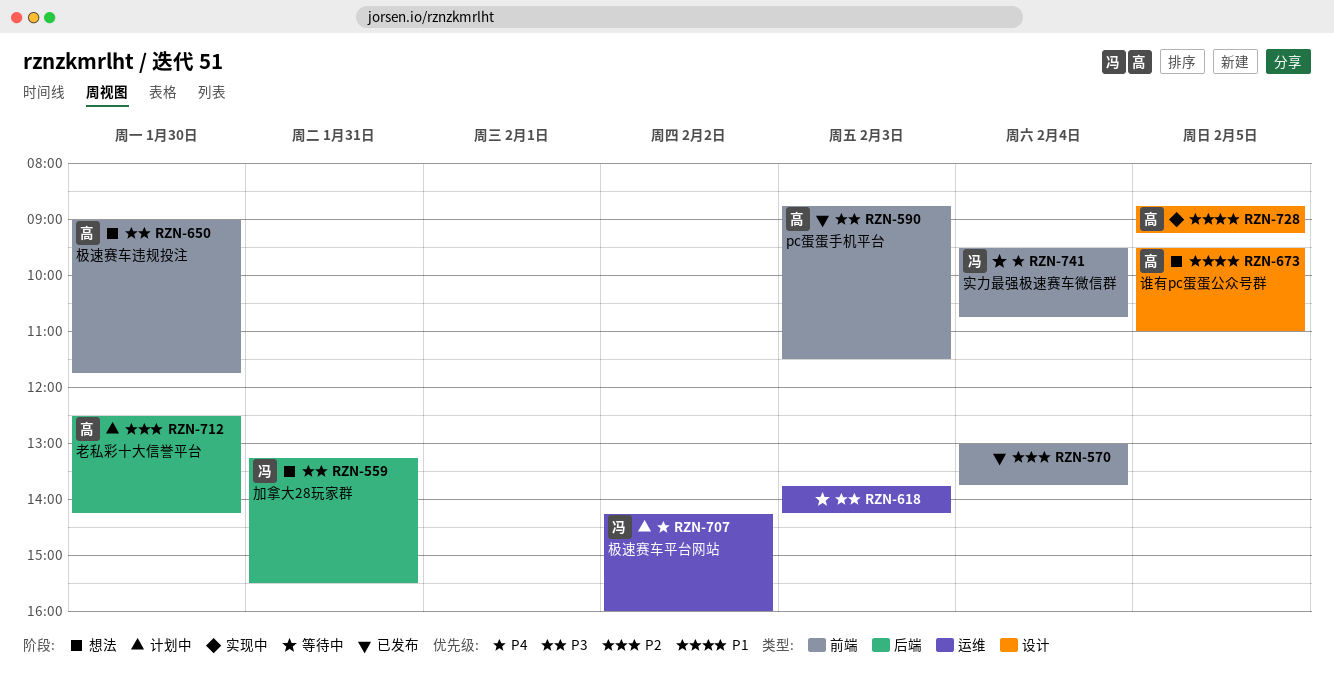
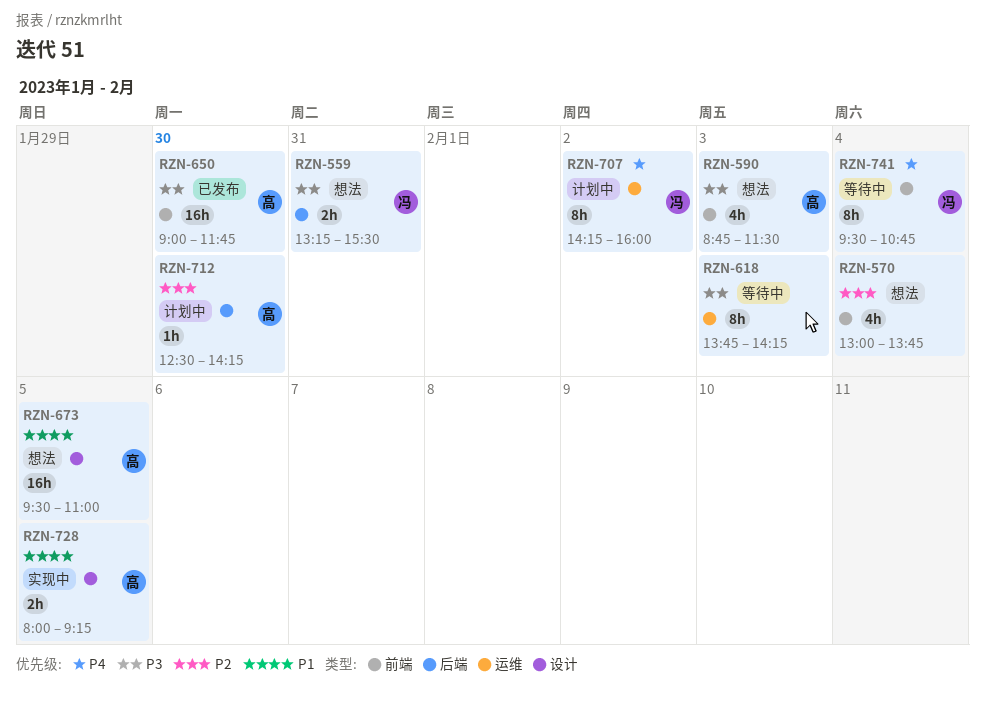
RZN-570, status: 已发布 -> 想法
RZN-590, status: 已发布 -> 想法
RZN-650, status: 想法 -> 已发布
RZN-728, begins: 08:45 -> 08:00

